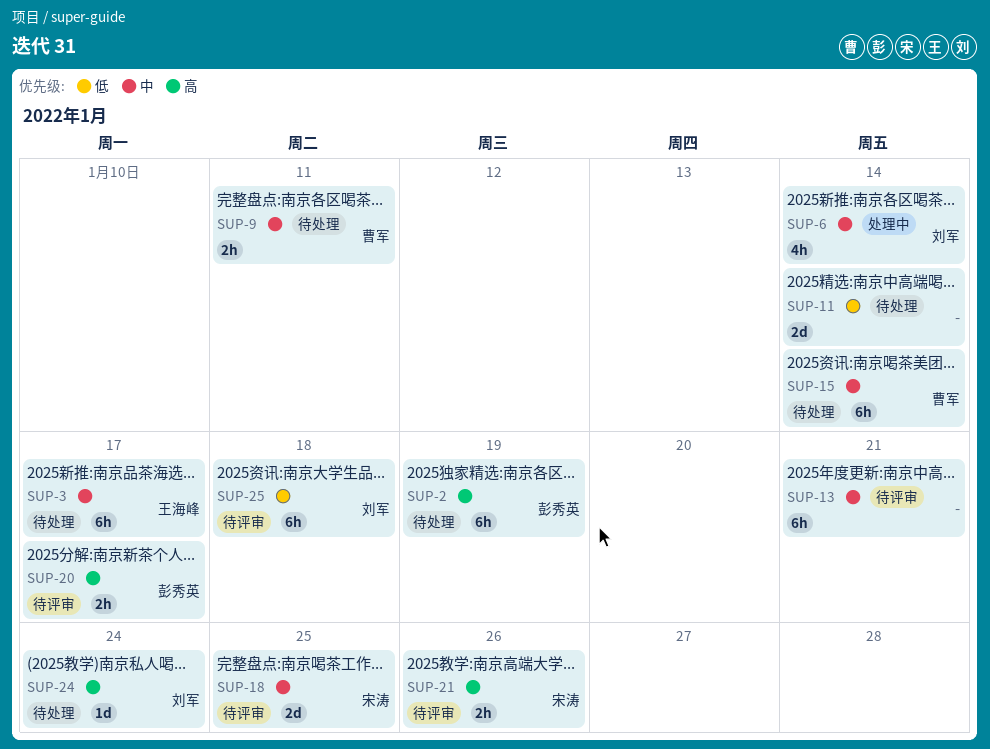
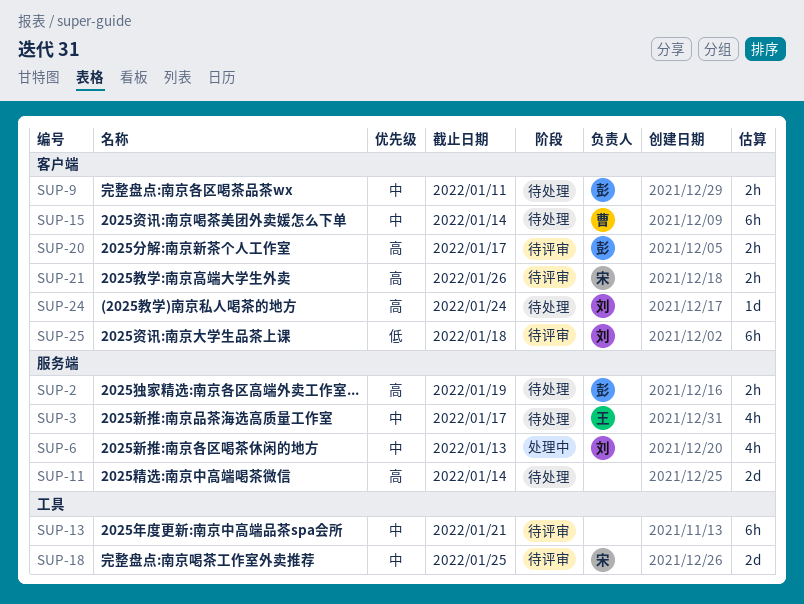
SUP-2, estimate: 6h -> 2h
SUP-3, estimate: 6h -> 4h
SUP-6, due: Jan 14 -> Jan 13
SUP-9, owner: 曹军 -> 彭秀英
SUP-11, priority: 低 -> 高

